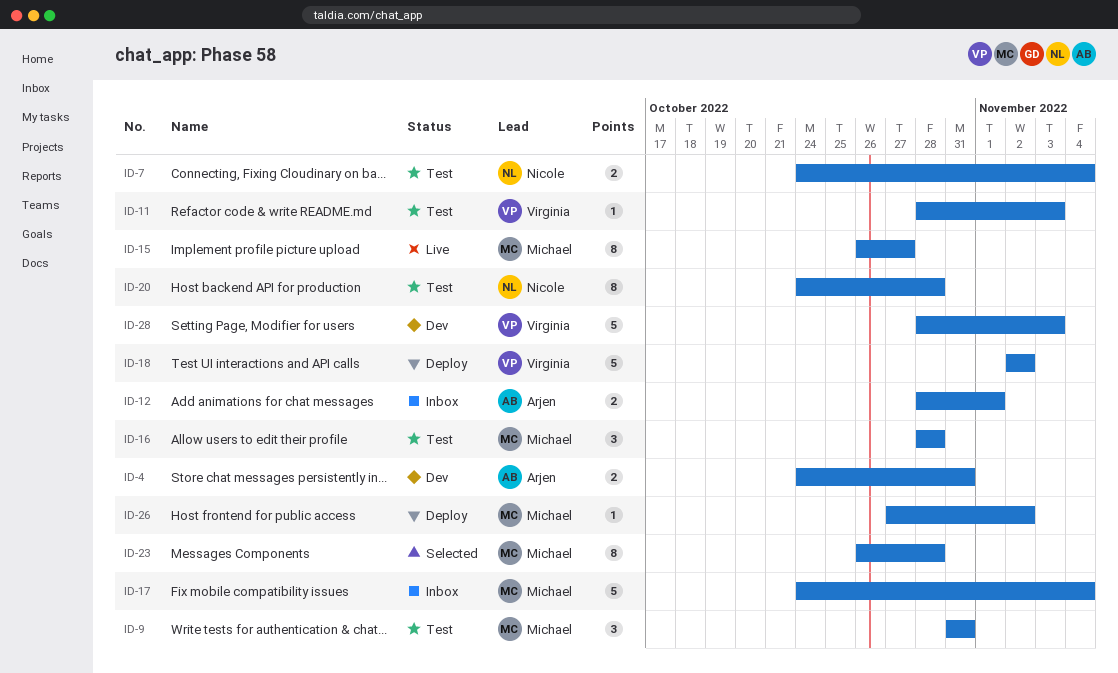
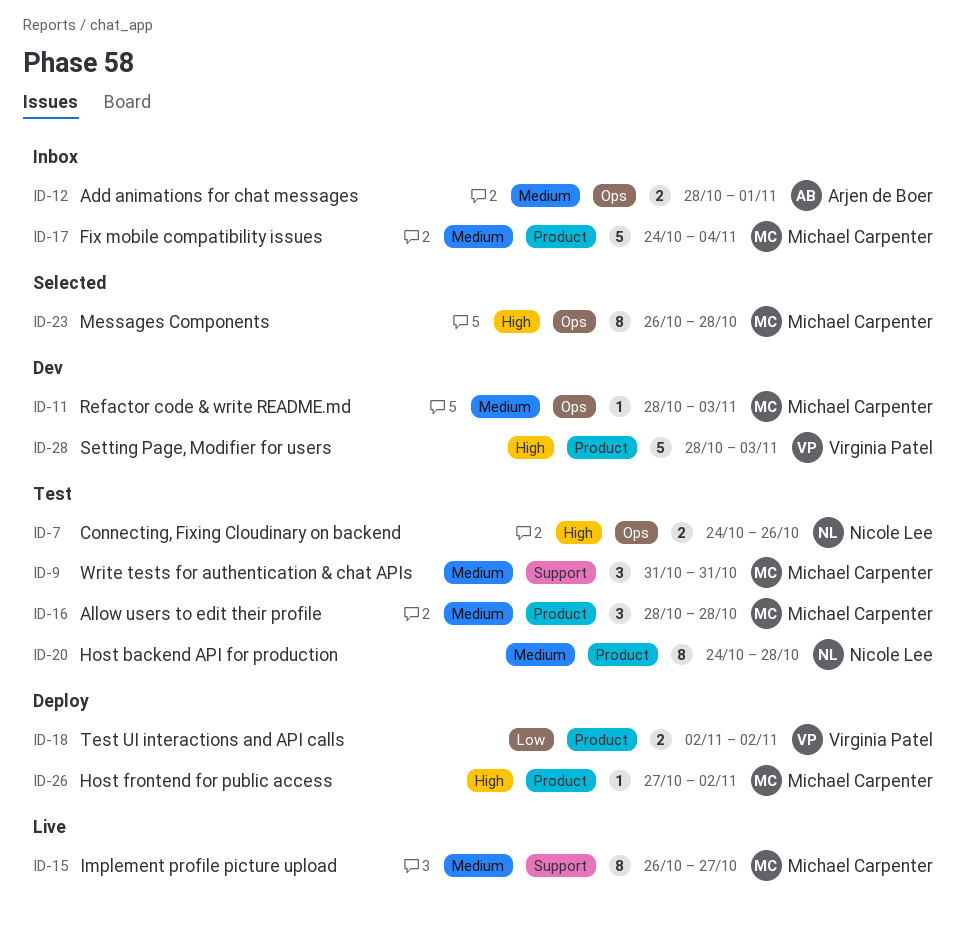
ID-4: present -> none
ID-7, due: Nov 4 -> Oct 26
ID-11, status: Test -> Dev
ID-11, owner: Virginia Patel -> Michael Carpenter
ID-18, estimate: 5 -> 2

